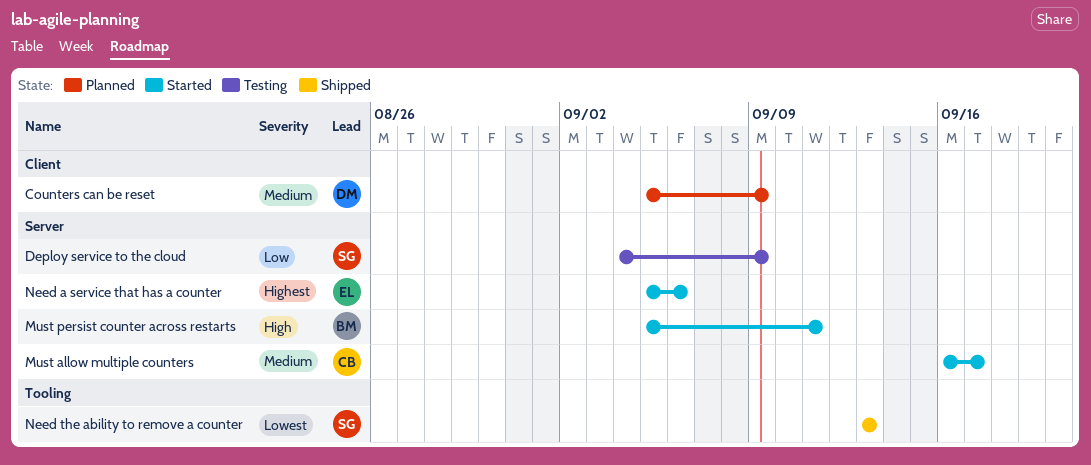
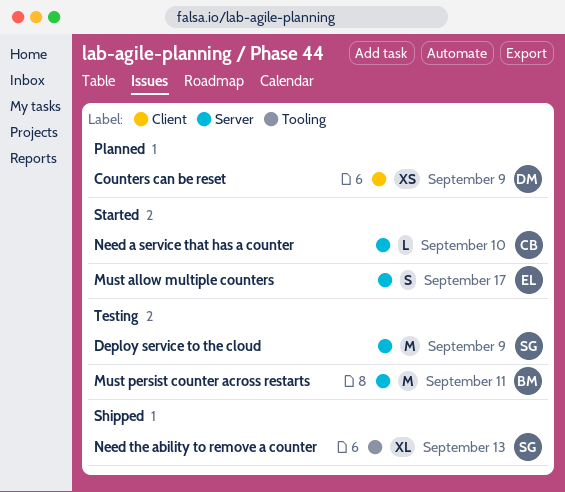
Must allow multiple counters, owner: CB -> EL
Must persist counter across restarts, status: Started -> Testing
Need a service that has a counter, owner: EL -> CB
Need a service that has a counter, due: Sep 6 -> Sep 10

